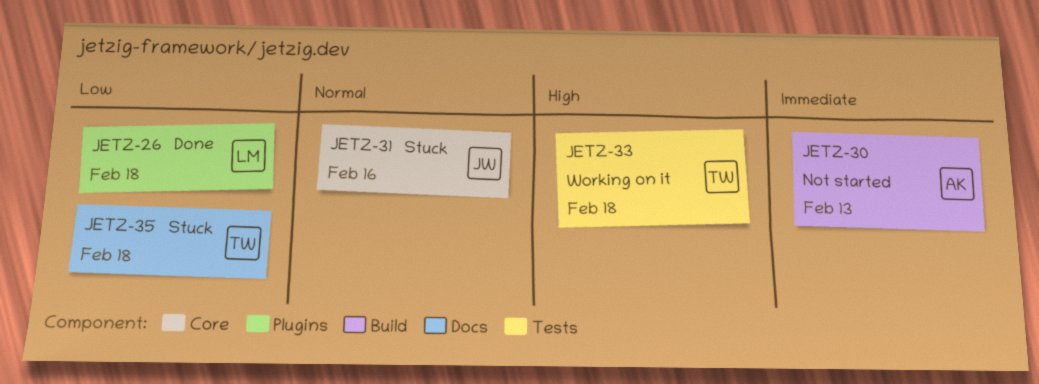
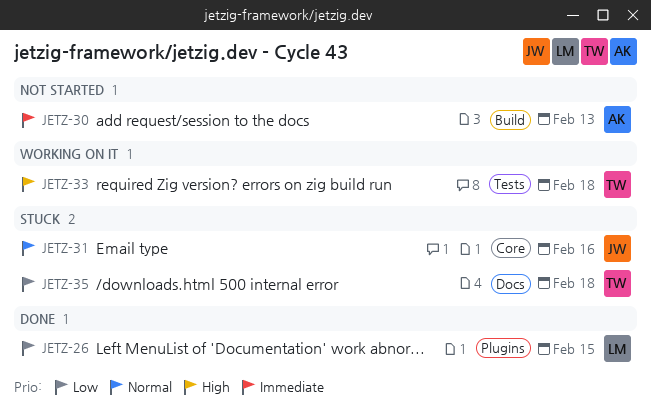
JETZ-26, due: Feb 18 -> Feb 15

